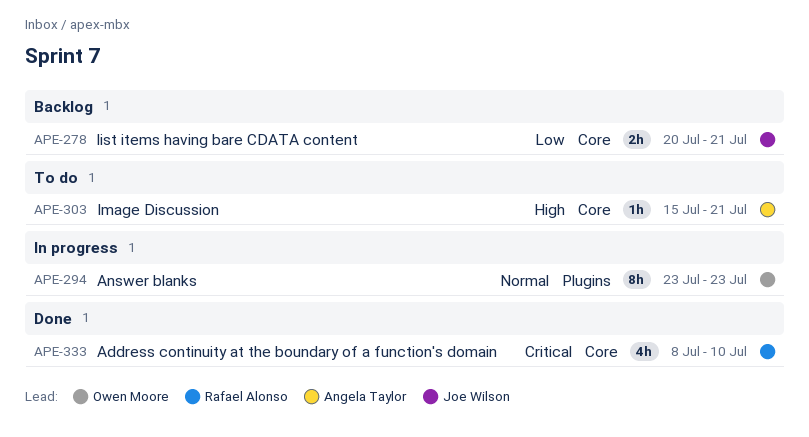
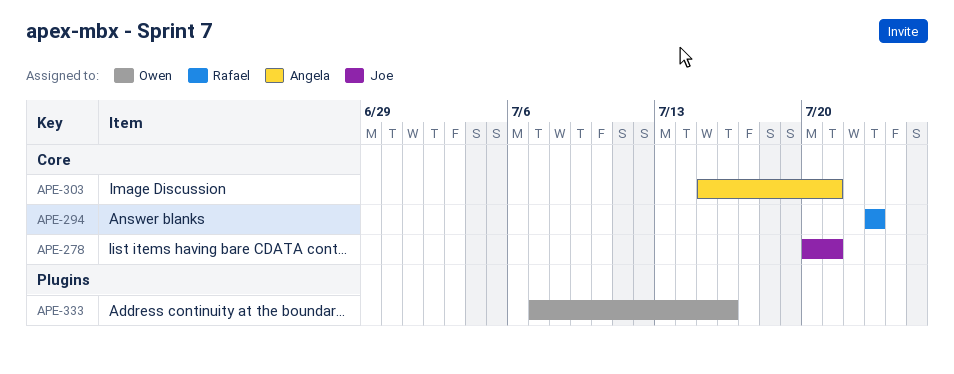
APE-294, owner: Owen Moore -> Rafael Alonso
APE-294, label: Plugins -> Core
APE-333, owner: Rafael Alonso -> Owen Moore
APE-333, label: Core -> Plugins
APE-333, start: Jul 8 -> Jul 7
APE-333, due: Jul 10 -> Jul 16

